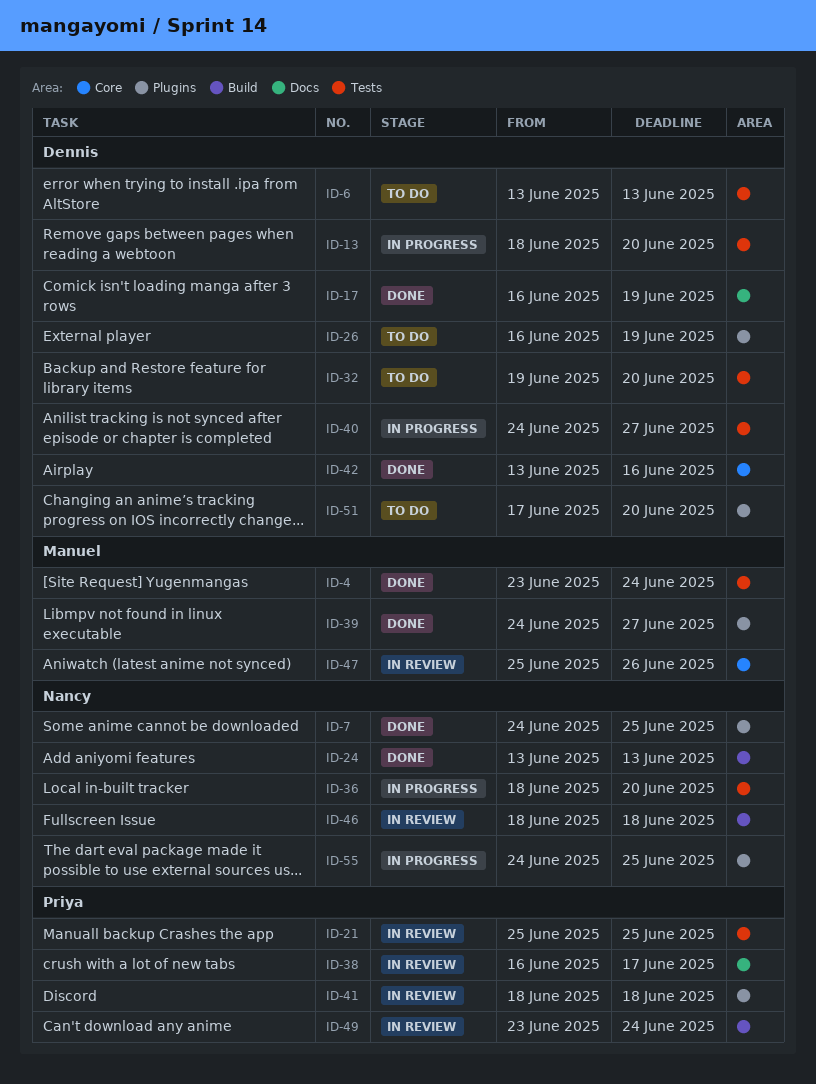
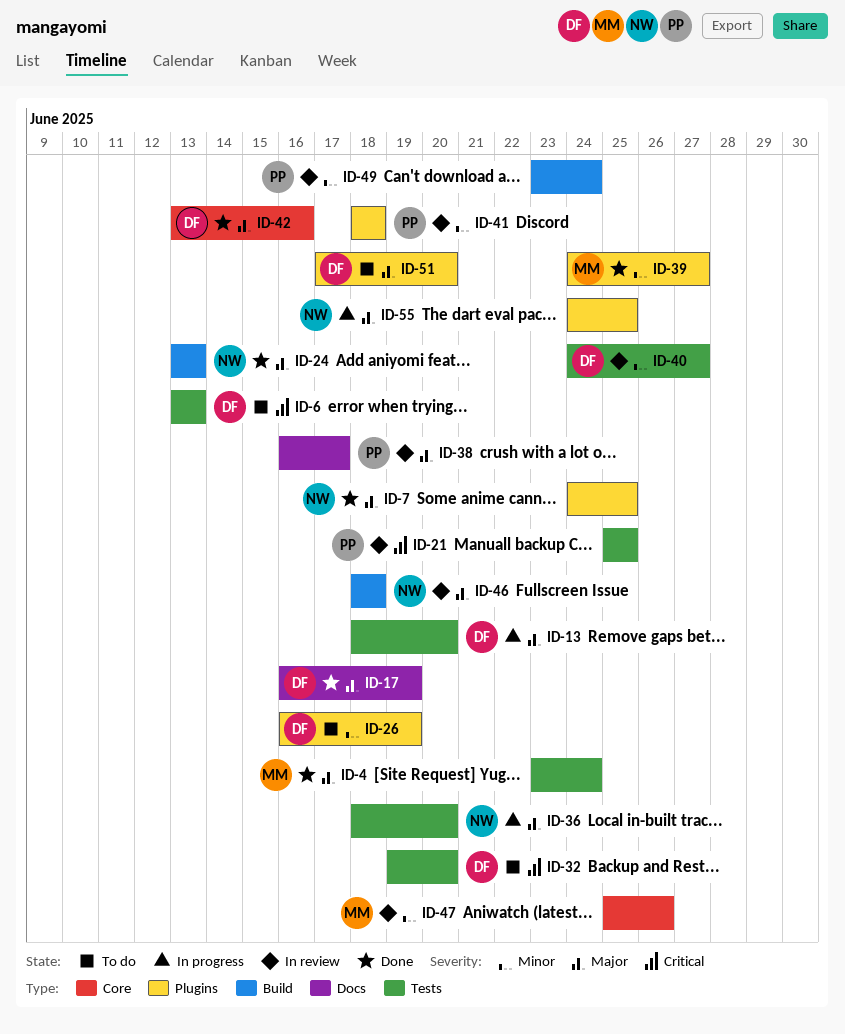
ID-40, status: In progress -> In review

